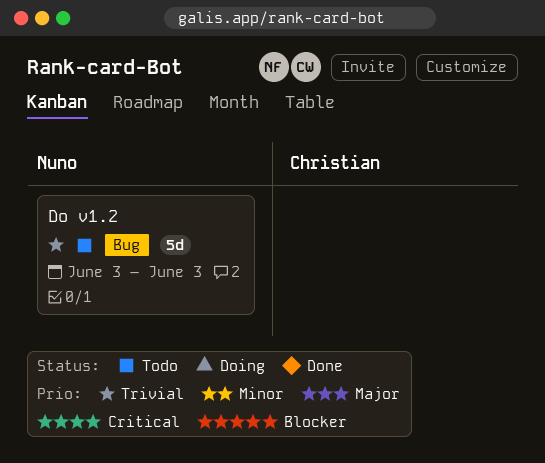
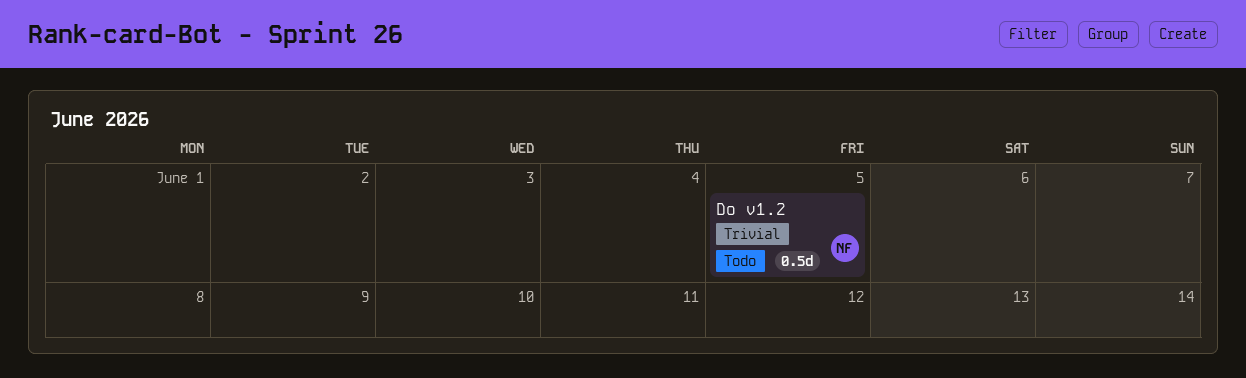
Do v1.2, estimate: 5d -> 0.5d
Do v1.2, due: Jun 3 -> Jun 5

